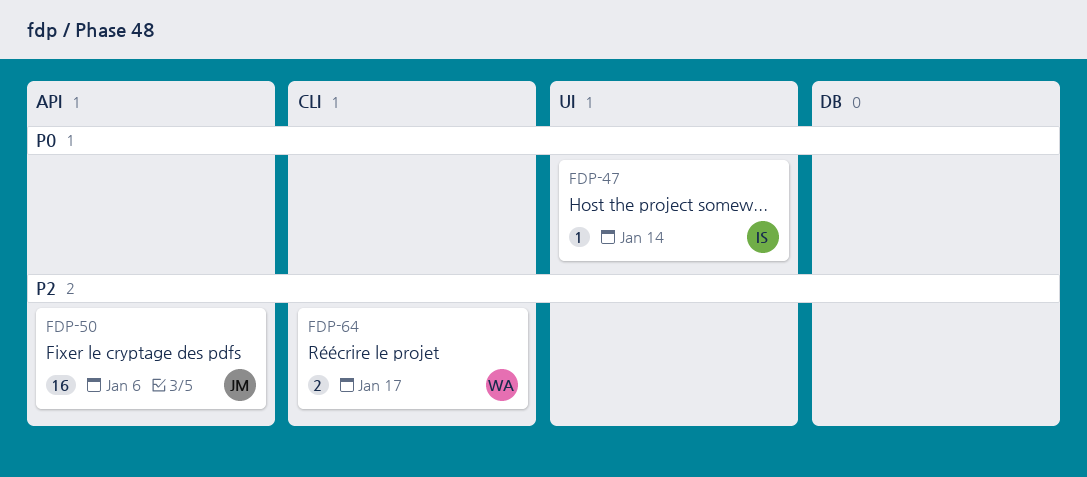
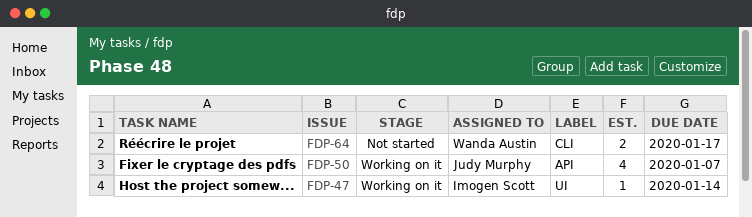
FDP-50, estimate: 16 -> 4
FDP-50, due: Jan 6 -> Jan 7

